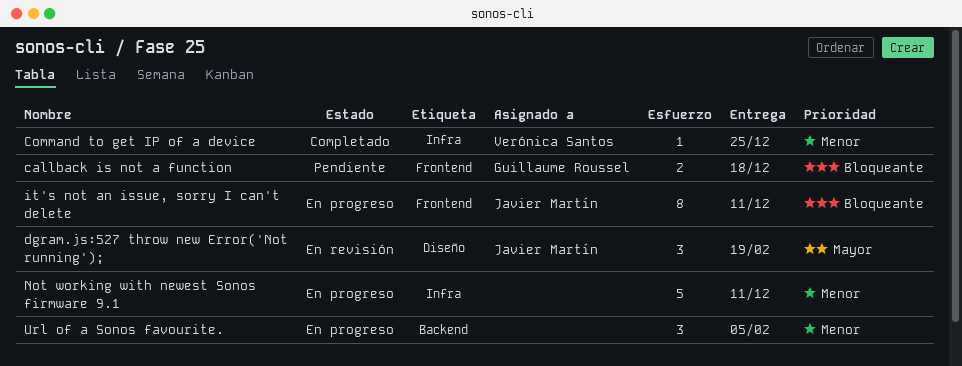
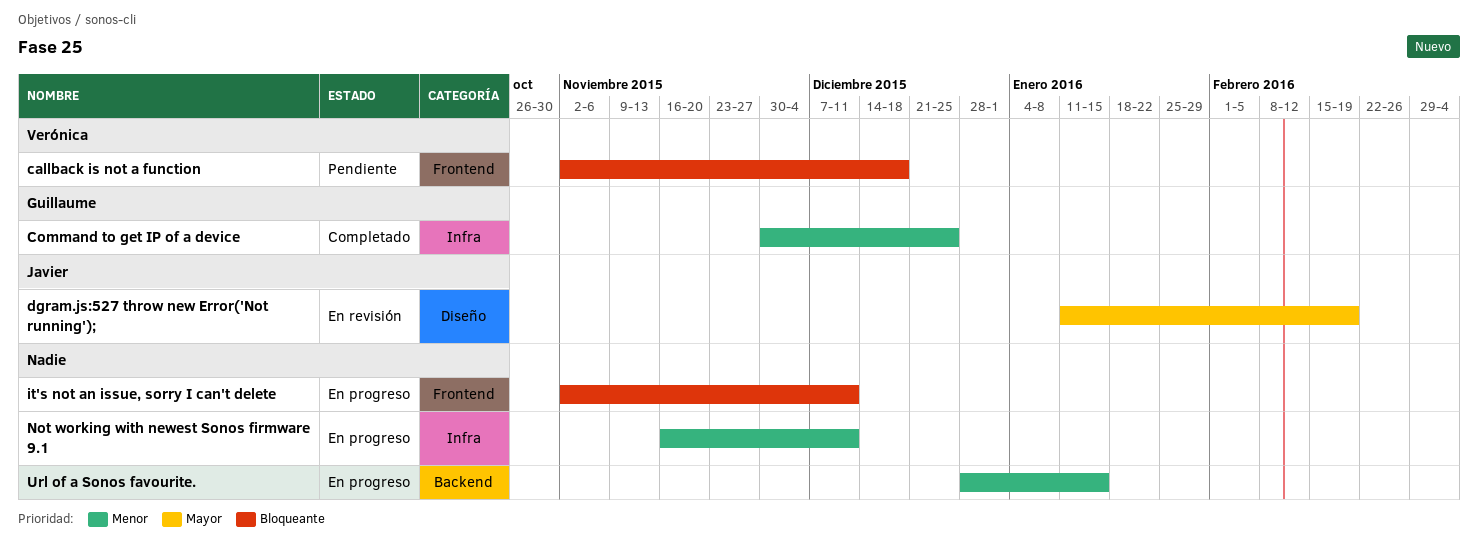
callback is not a function, owner: Guillaume Roussel -> Verónica Santos
Command to get IP of a device, owner: Verónica Santos -> Guillaume Roussel
it's not an issue, sorry I can't delete, owner: Javier Martín -> none
Url of a Sonos favourite., due: Feb 5 -> Jan 15

